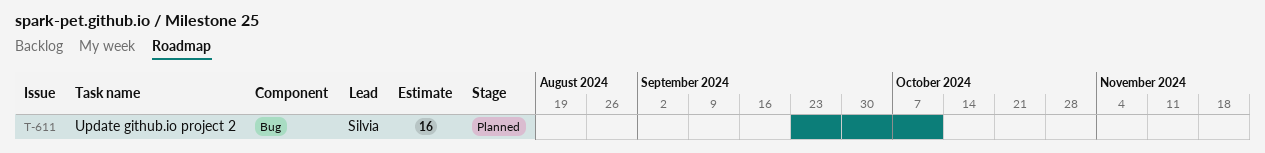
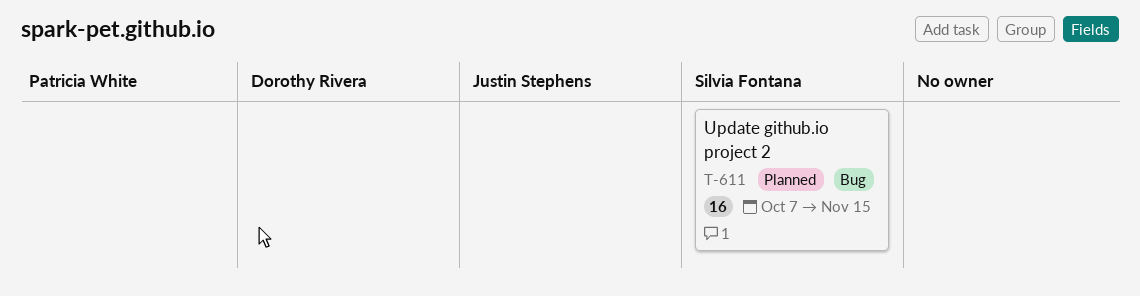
T-611, start: Sep 23 -> Oct 7
T-611, due: Oct 11 -> Nov 15

